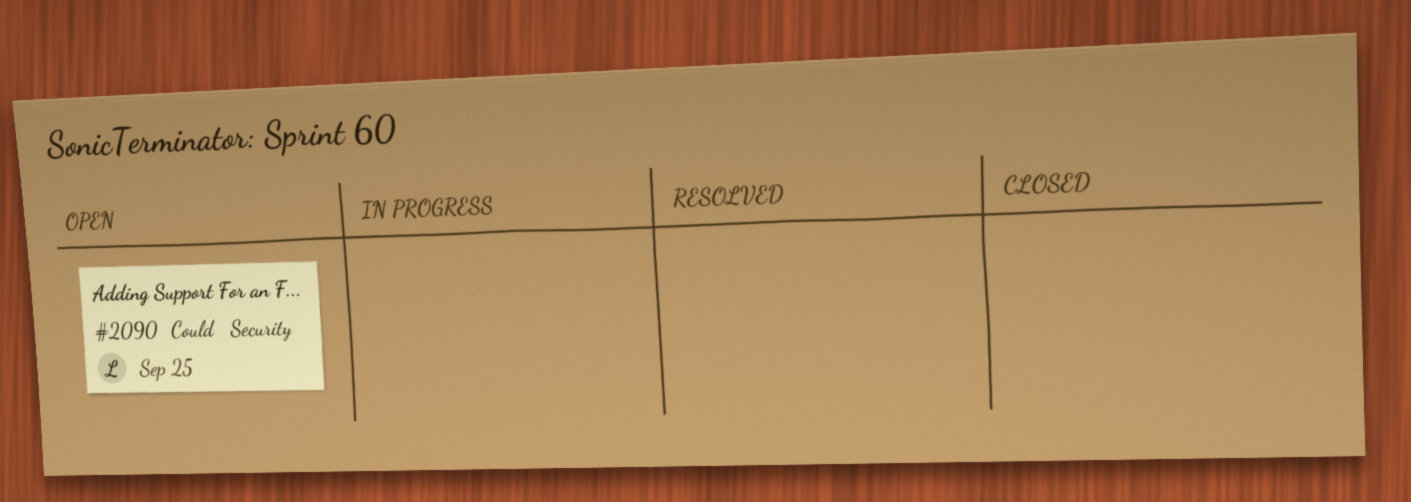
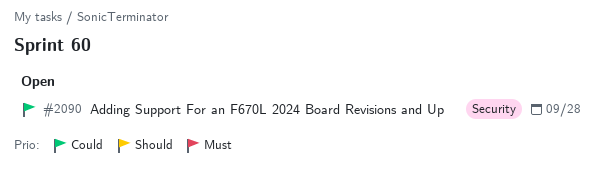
#2090, due: Sep 25 -> Sep 28

